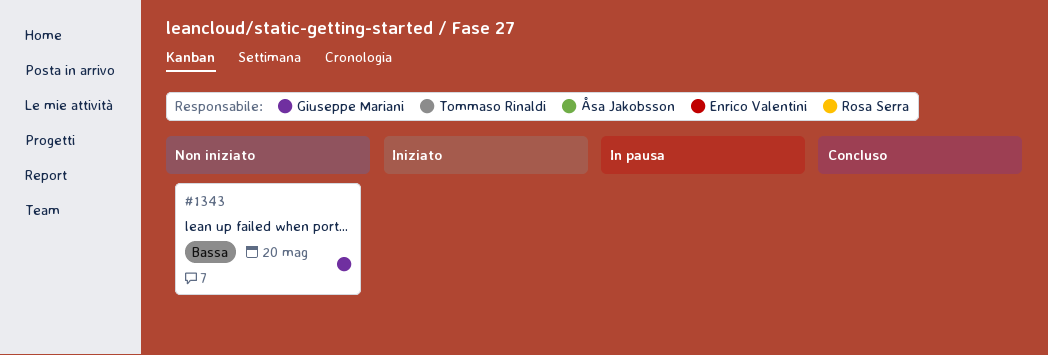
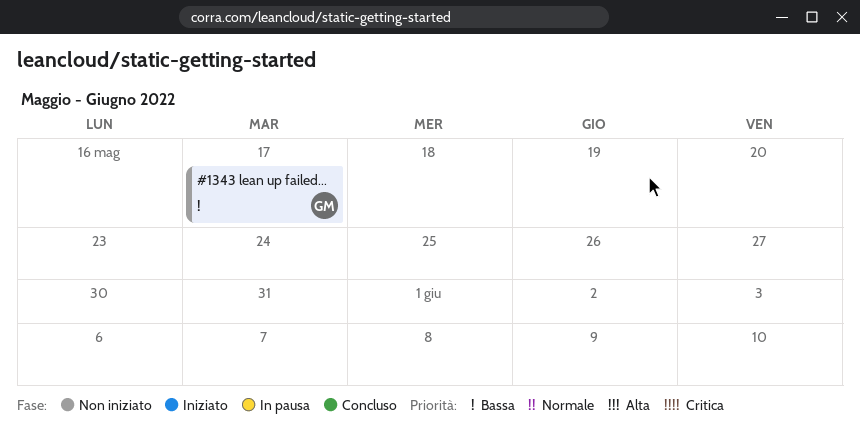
#1343, due: May 20 -> May 17

